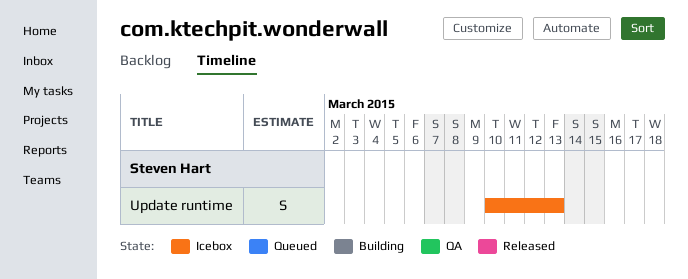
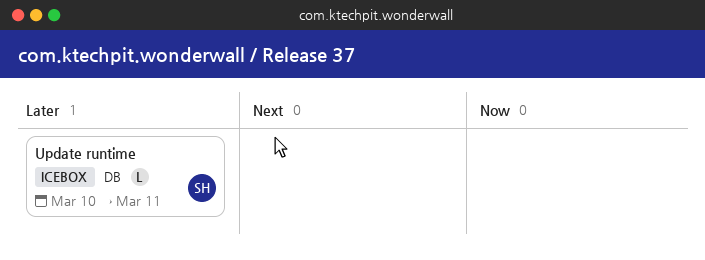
Update runtime, estimate: S -> L
Update runtime, due: Mar 13 -> Mar 11

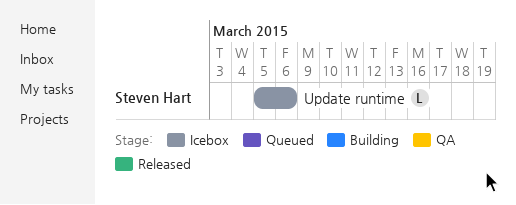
Update runtime, start: Mar 10 -> Mar 5
Update runtime, due: Mar 11 -> Mar 6

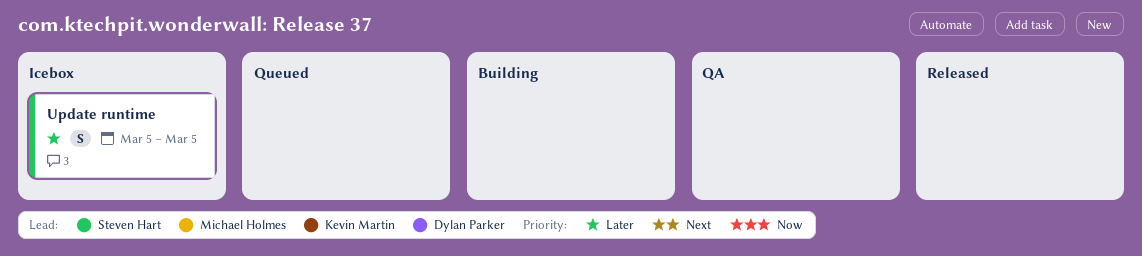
Update runtime, estimate: L -> S
Update runtime, due: Mar 6 -> Mar 5

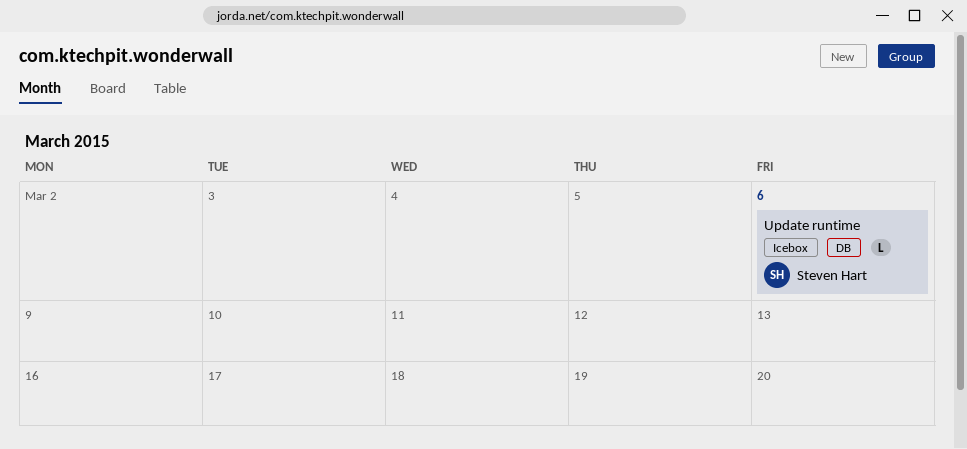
Update runtime, estimate: S -> L
Update runtime, due: Mar 5 -> Mar 6

